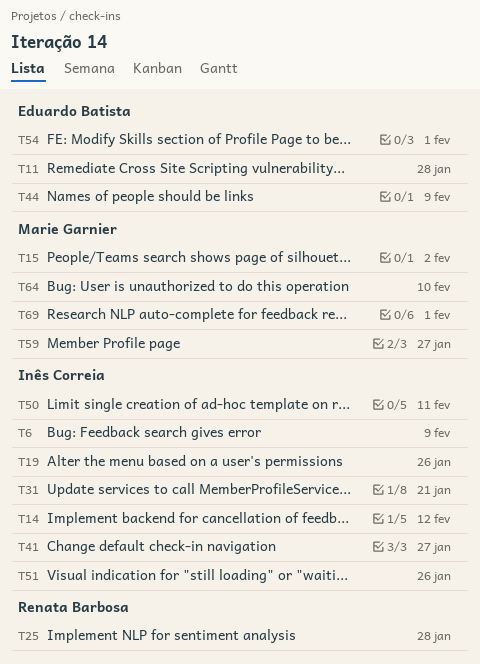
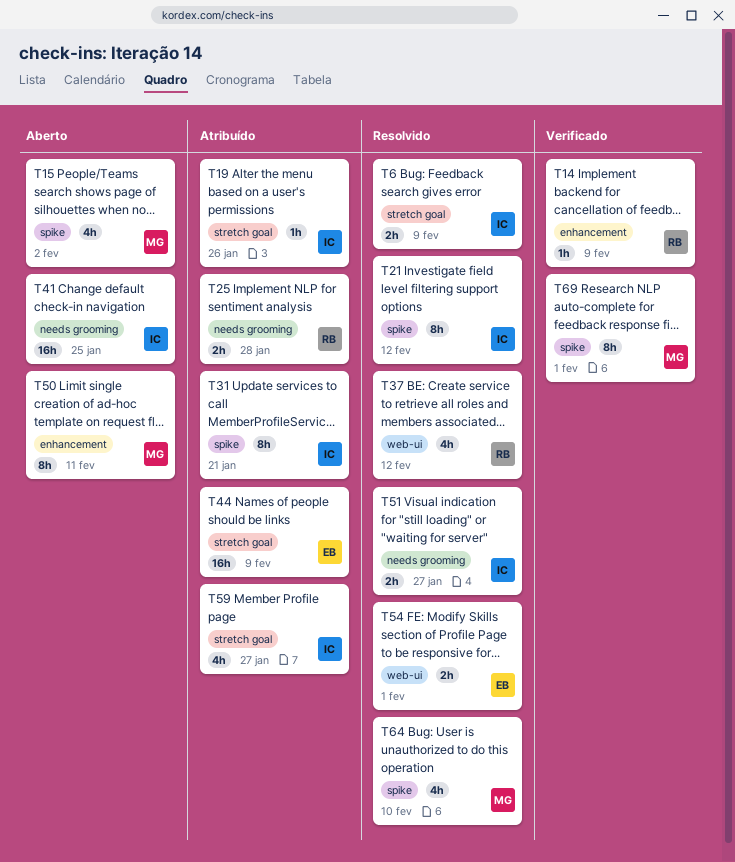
T11: present -> none
T14, owner: Inês Correia -> Renata Barbosa
T14, due: Feb 12 -> Feb 9
T21: none -> present
T37: none -> present
T41, due: Jan 27 -> Jan 25
T50, owner: Inês Correia -> Marie Garnier
T51, due: Jan 26 -> Jan 27
T59, owner: Marie Garnier -> Inês Correia

